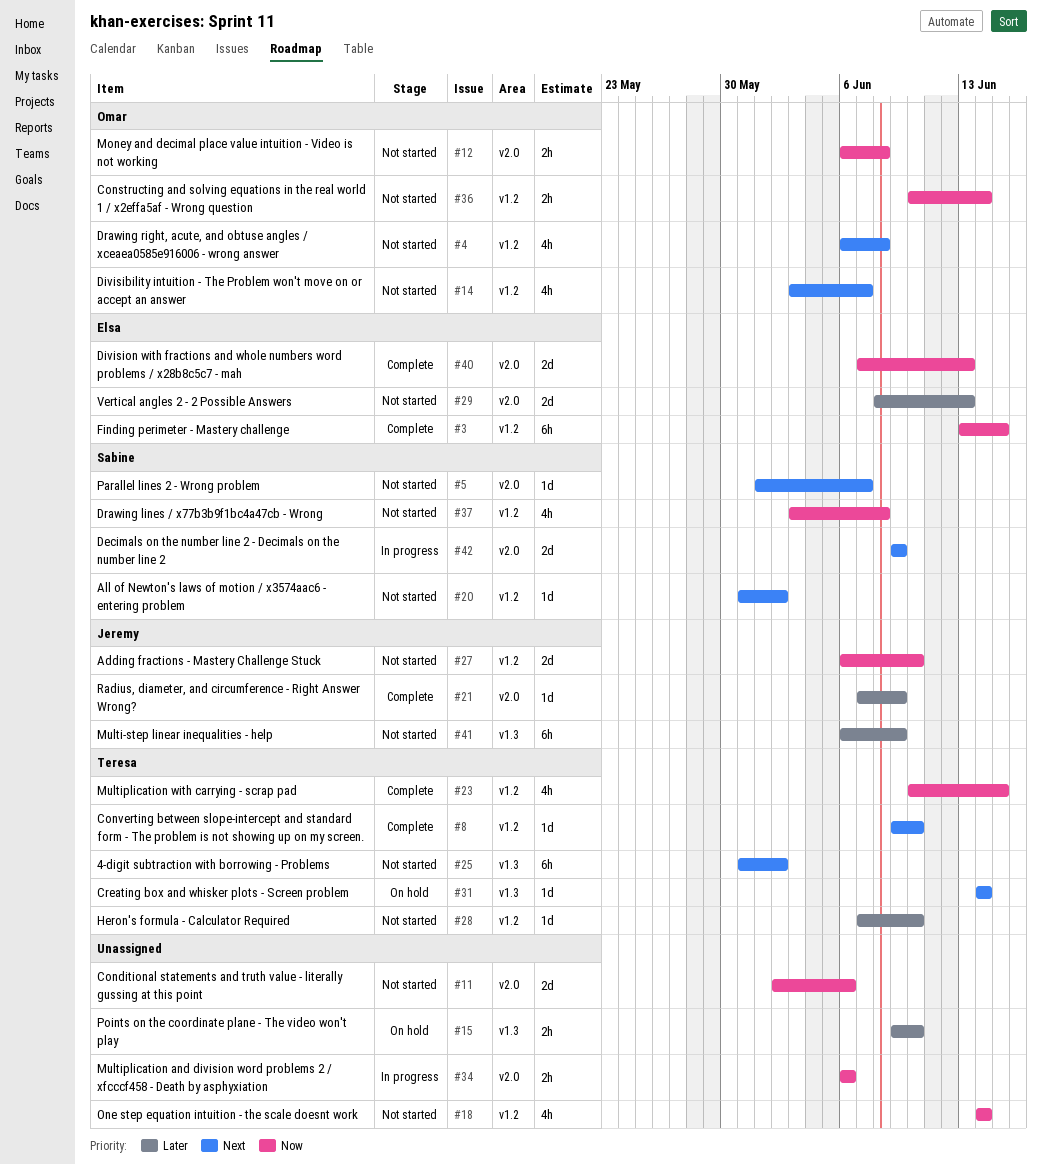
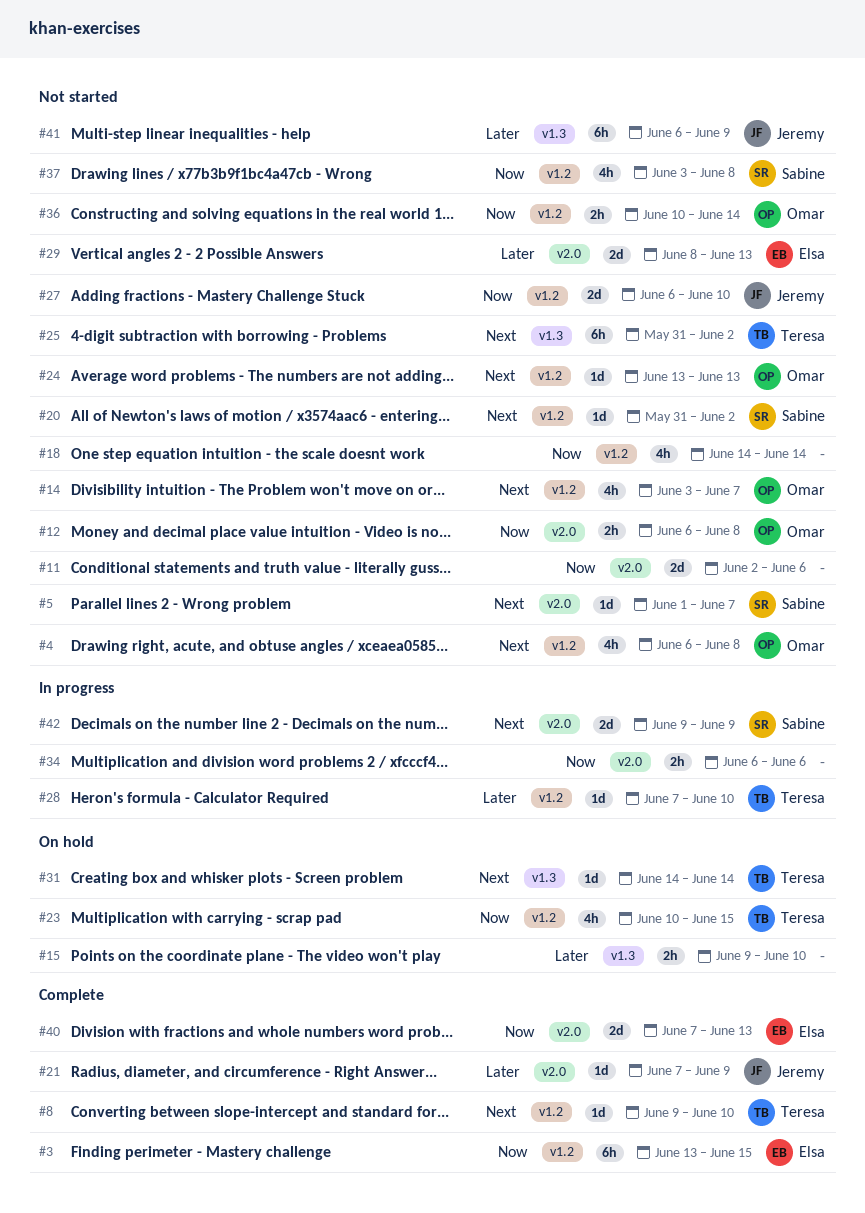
#23, status: Complete -> On hold
#24: none -> present
#28, status: Not started -> In progress

